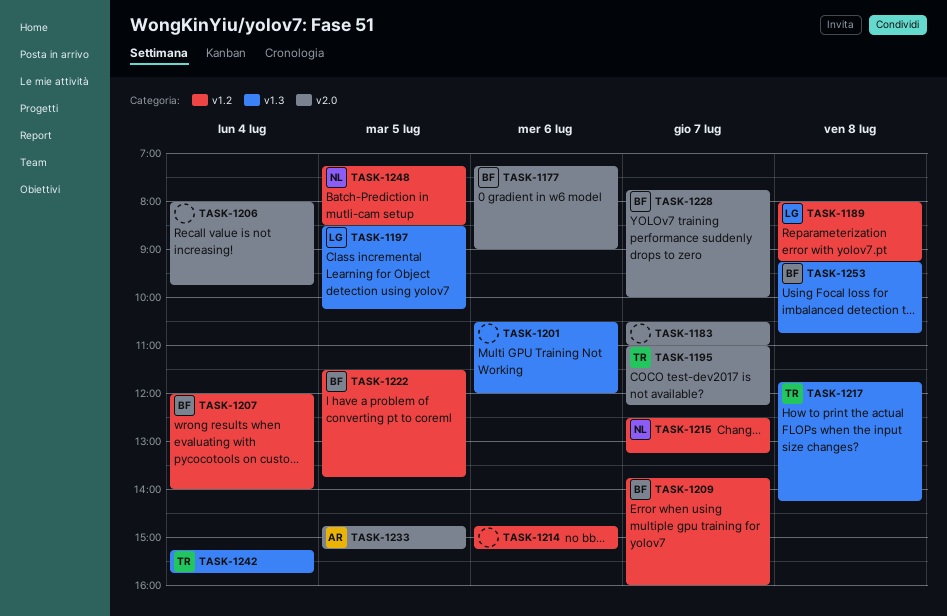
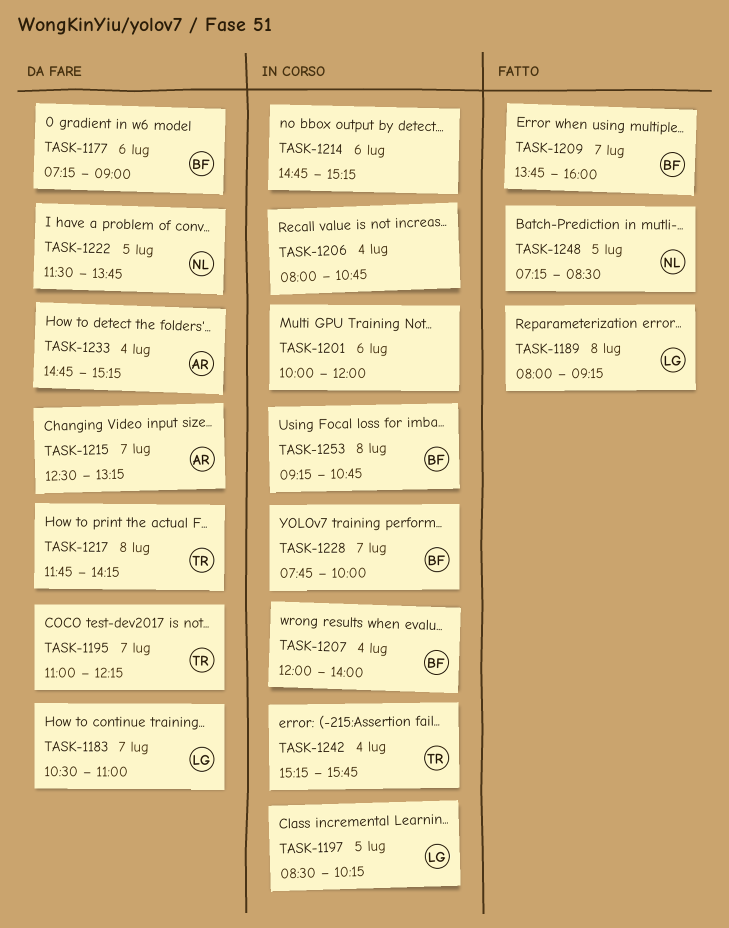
TASK-1183, owner: none -> LG
TASK-1201, begins: 10:30 -> 10:00
TASK-1206, ends: 09:45 -> 10:45
TASK-1215, owner: NL -> AR
TASK-1222, owner: BF -> NL
TASK-1233, day: Jul 5 -> Jul 4

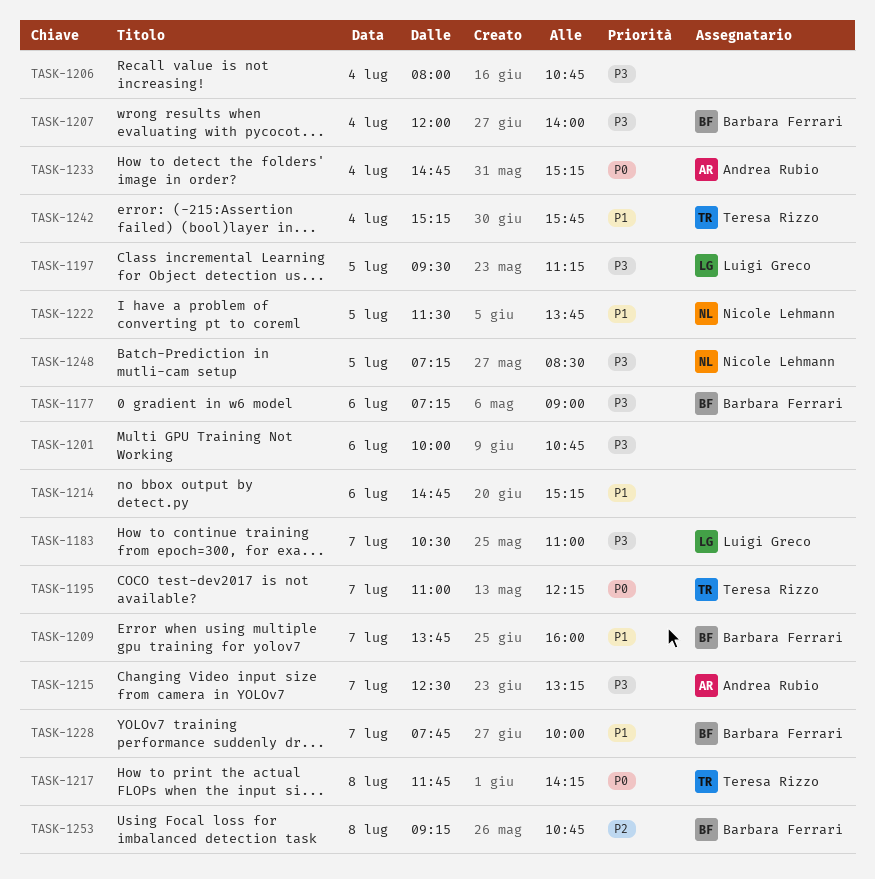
TASK-1189: present -> none
TASK-1197, begins: 08:30 -> 09:30
TASK-1197, ends: 10:15 -> 11:15
TASK-1201, ends: 12:00 -> 10:45

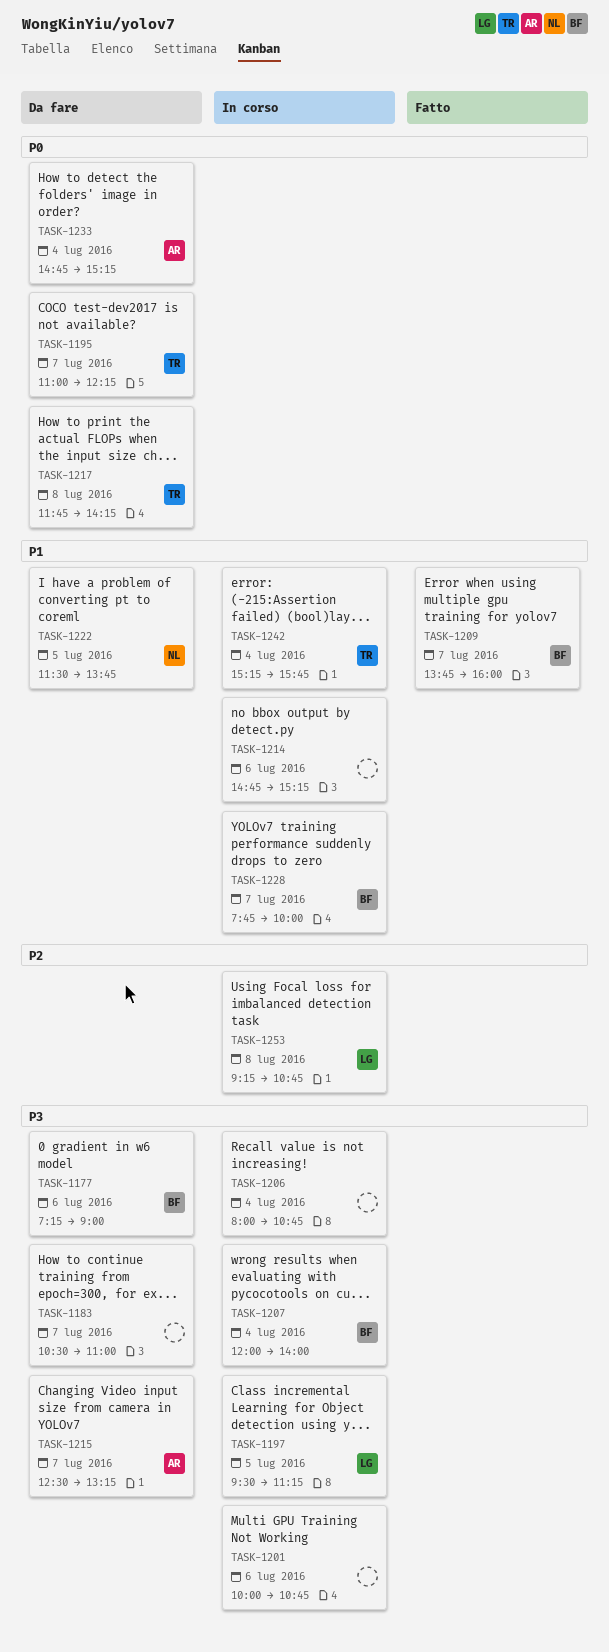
TASK-1183, owner: Luigi Greco -> none
TASK-1248: present -> none
TASK-1253, owner: Barbara Ferrari -> Luigi Greco

